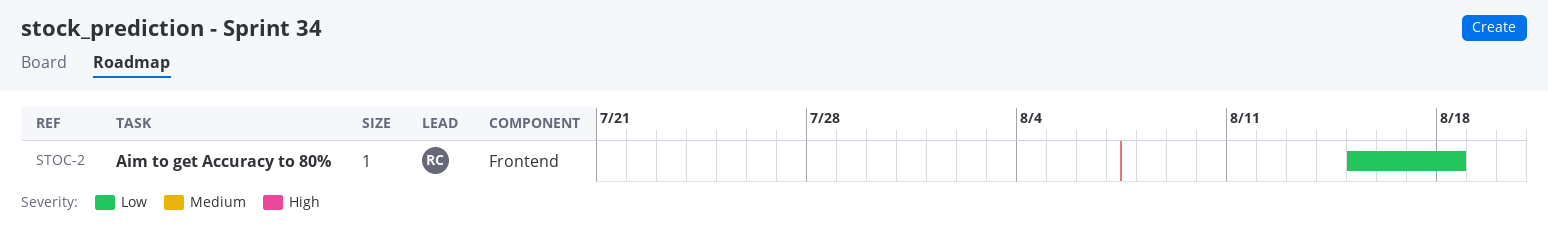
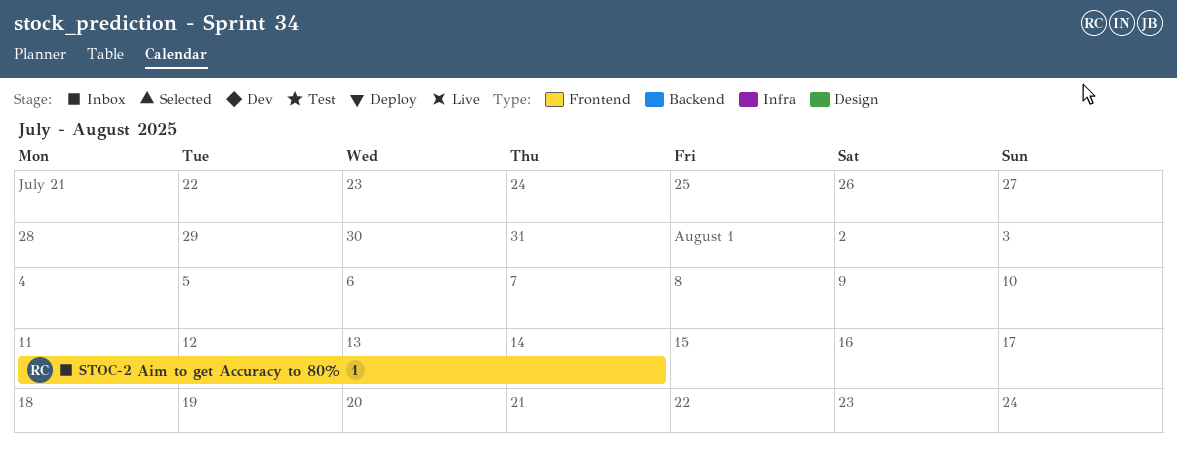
STOC-2, start: Aug 15 -> Aug 11
STOC-2, due: Aug 18 -> Aug 14

